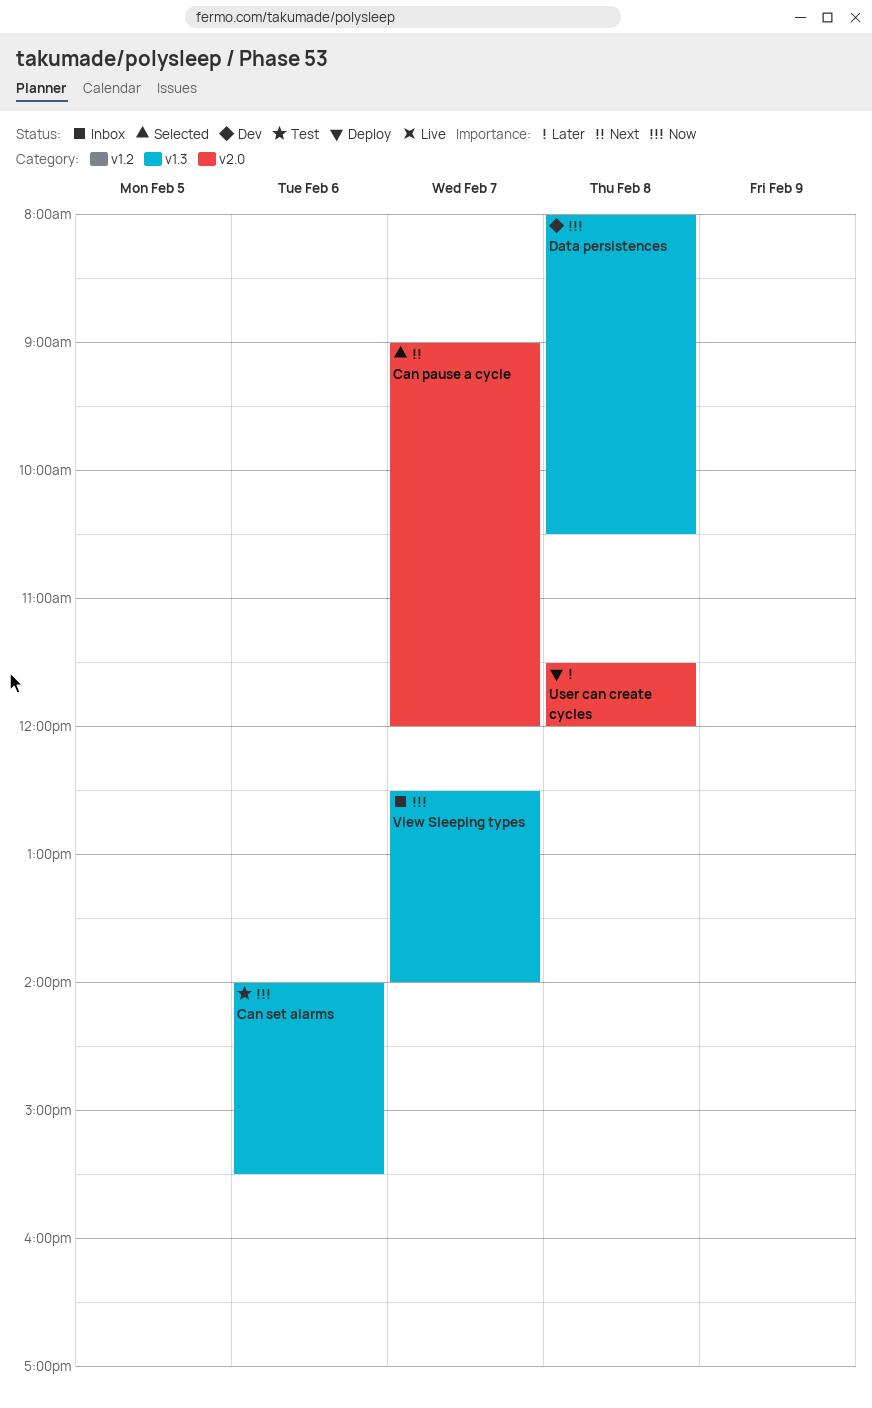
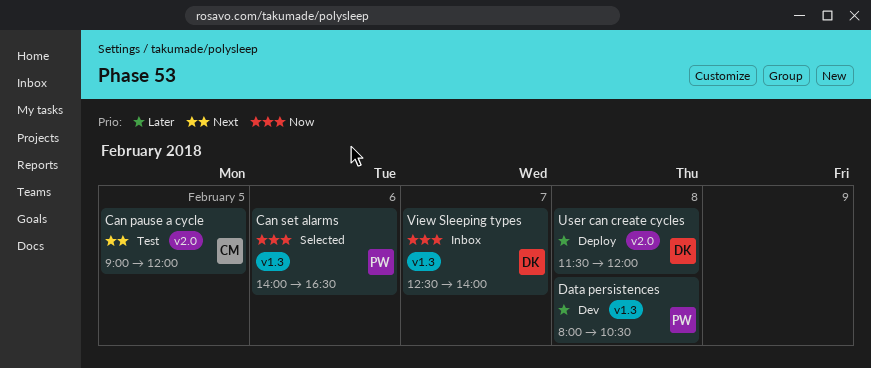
Can pause a cycle, status: Selected -> Test
Can pause a cycle, day: Feb 7 -> Feb 5
Can set alarms, status: Test -> Selected
Can set alarms, ends: 15:30 -> 16:30
Data persistences, priority: Now -> Later

